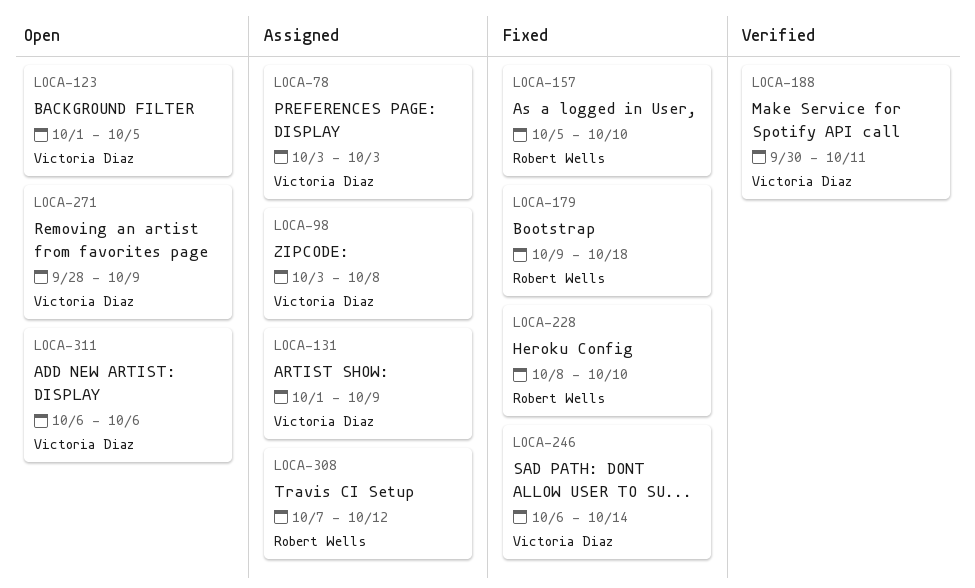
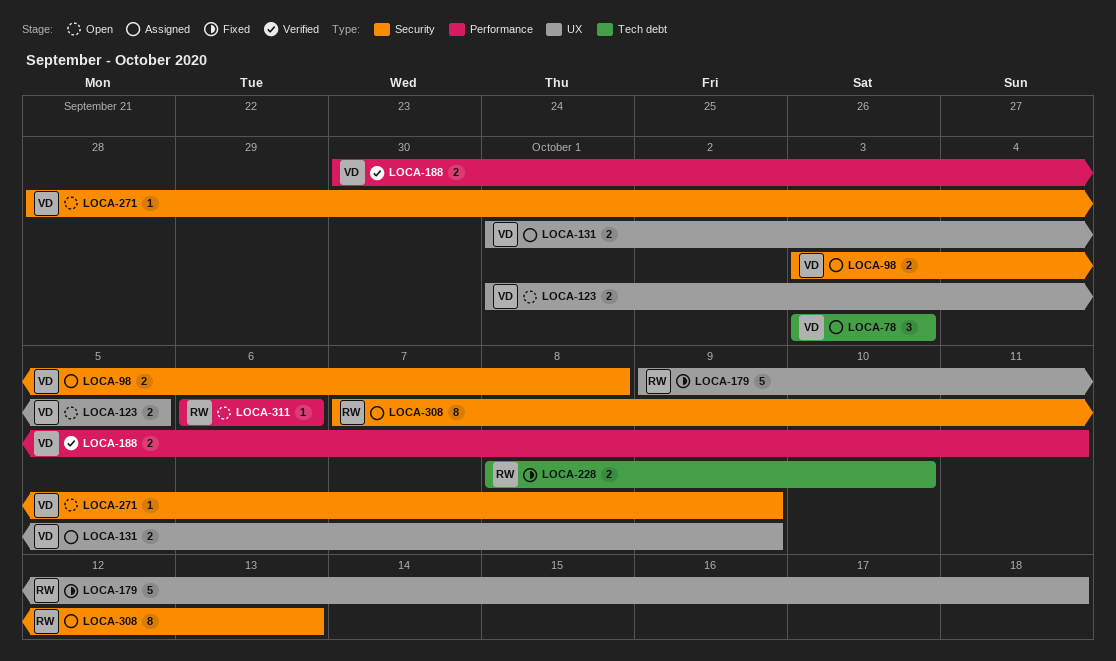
LOCA-157: present -> none
LOCA-246: present -> none
LOCA-308, due: Oct 12 -> Oct 13
LOCA-311, owner: Victoria Diaz -> Robert Wells

